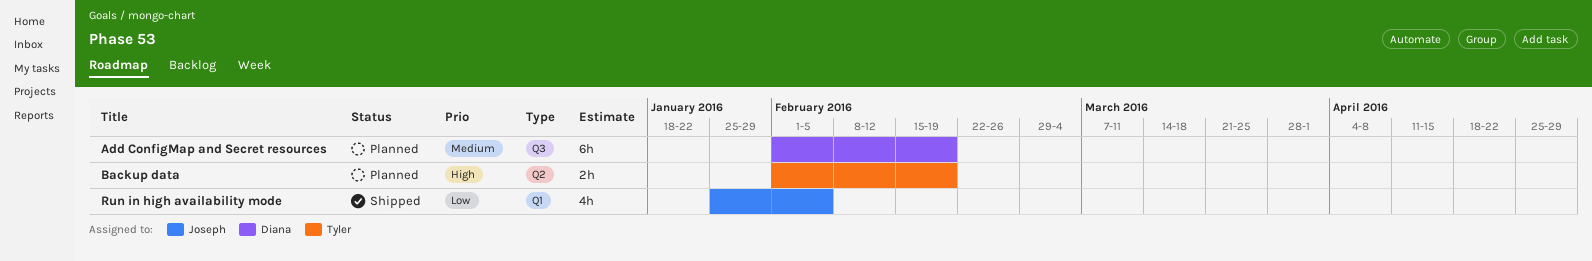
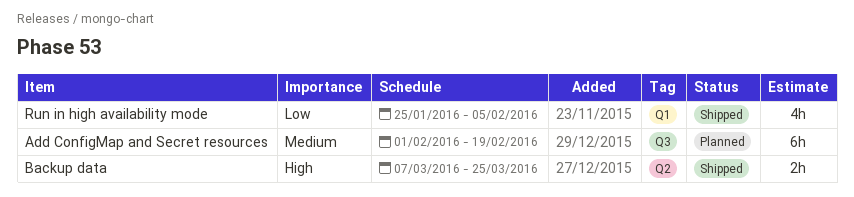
Backup data, status: Planned -> Shipped
Backup data, start: Feb 1 -> Mar 7
Backup data, due: Feb 19 -> Mar 25

